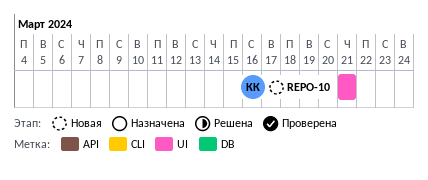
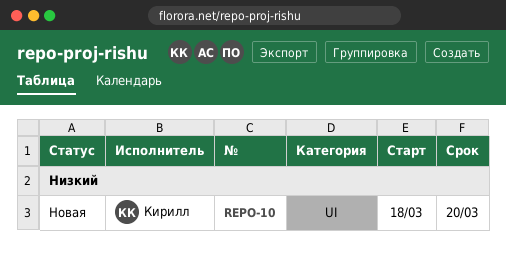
REPO-10, start: Mar 21 -> Mar 18
REPO-10, due: Mar 21 -> Mar 20

